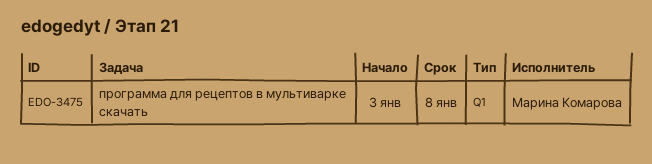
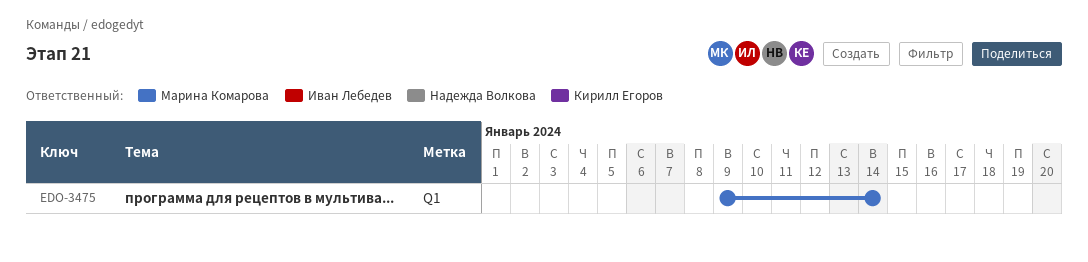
EDO-3475, start: Jan 3 -> Jan 9
EDO-3475, due: Jan 8 -> Jan 14

